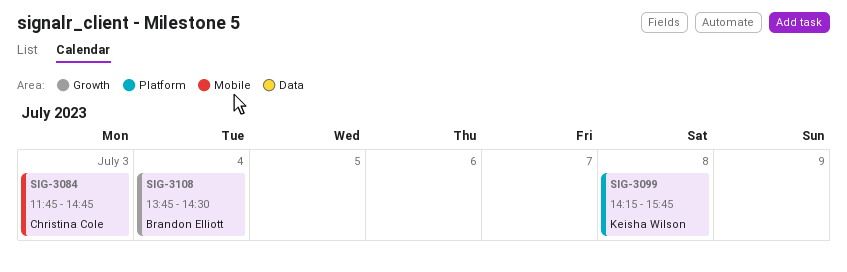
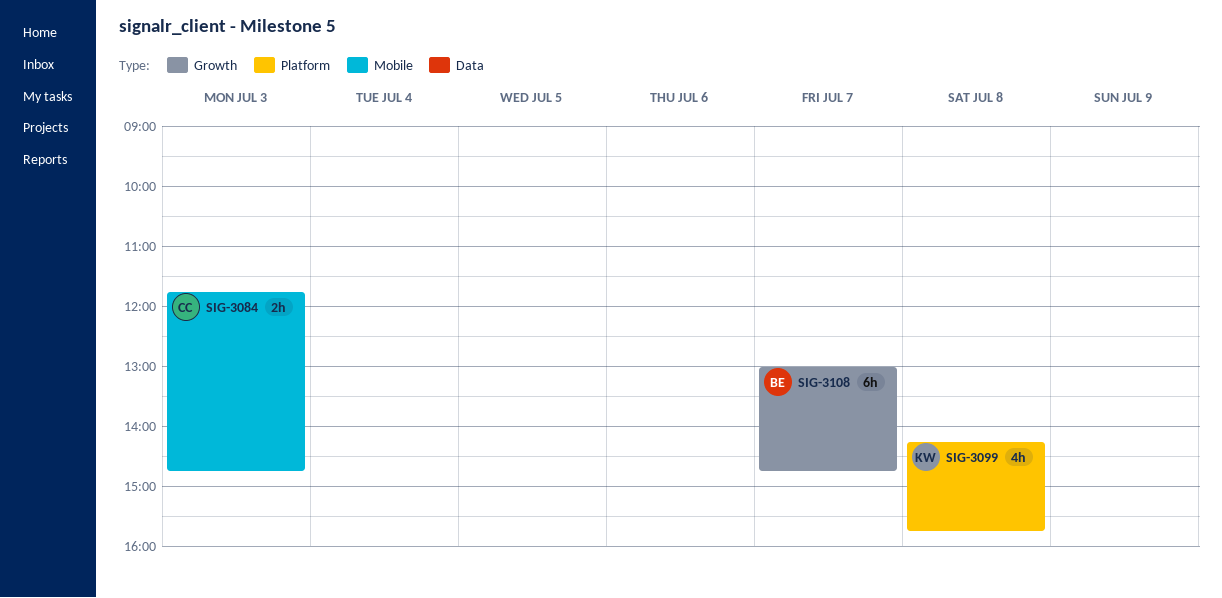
SIG-3108, day: Jul 4 -> Jul 7
SIG-3108, begins: 13:45 -> 13:00
SIG-3108, ends: 14:30 -> 14:45

